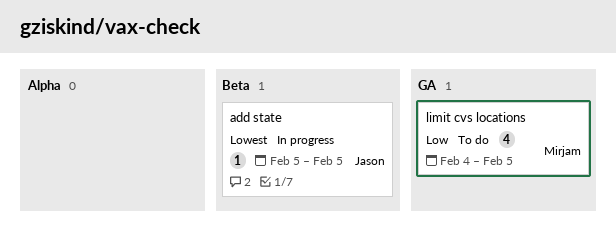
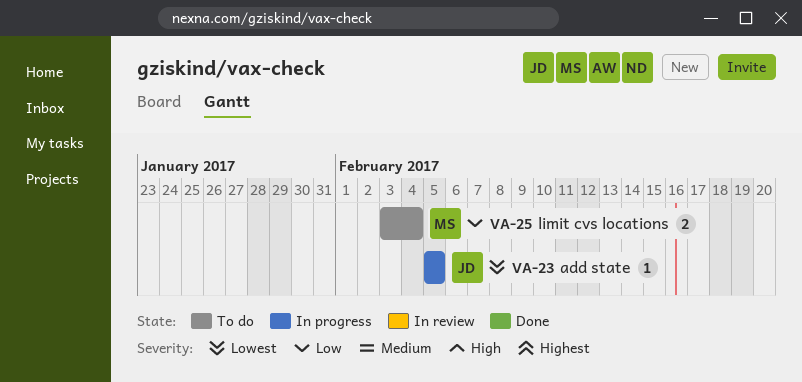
limit cvs locations, estimate: 4 -> 2
limit cvs locations, start: Feb 4 -> Feb 3
limit cvs locations, due: Feb 5 -> Feb 4

